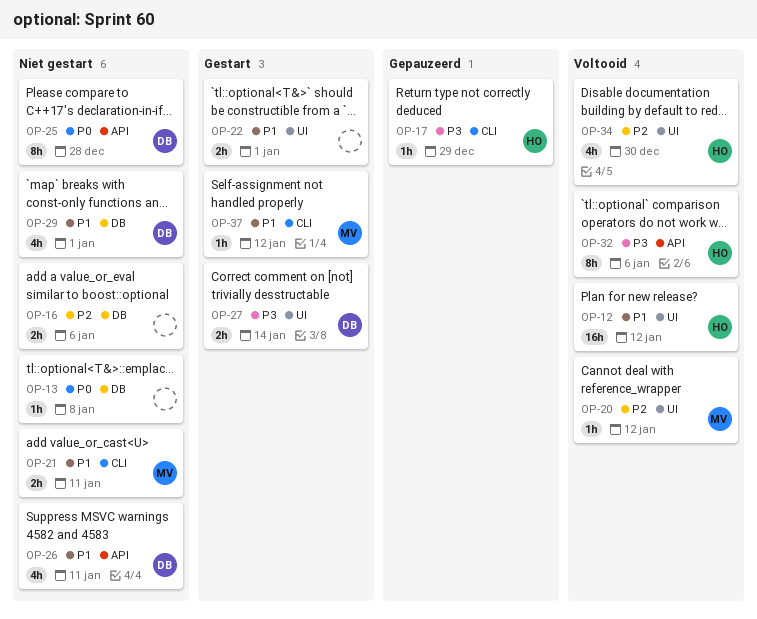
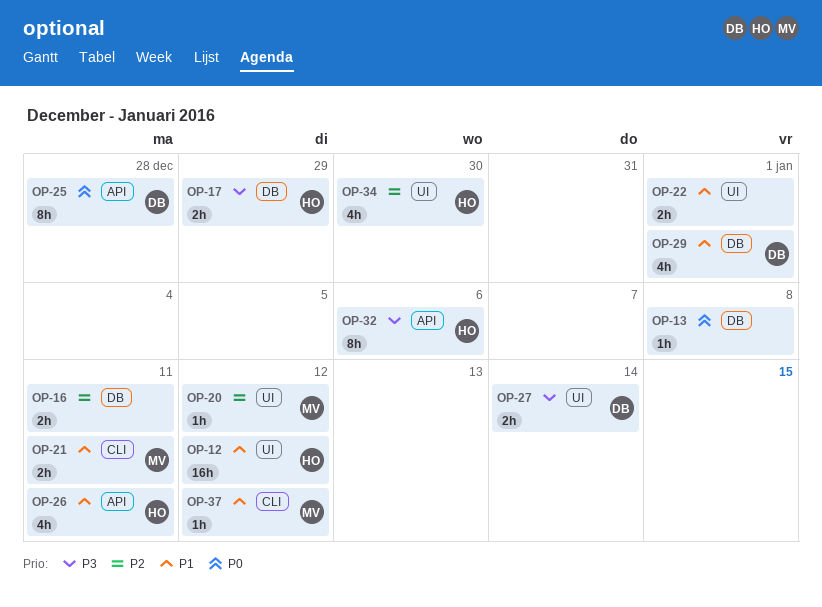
OP-16, due: Jan 6 -> Jan 11
OP-17, label: CLI -> DB
OP-17, estimate: 1h -> 2h
OP-26, owner: DB -> HO

